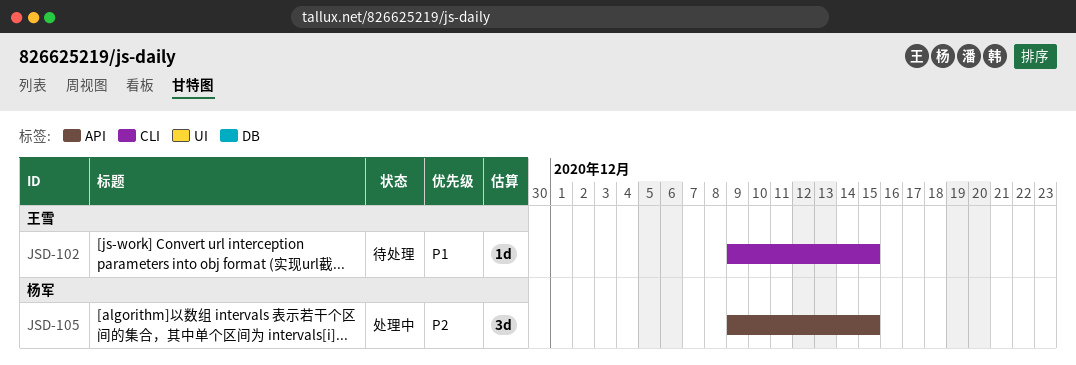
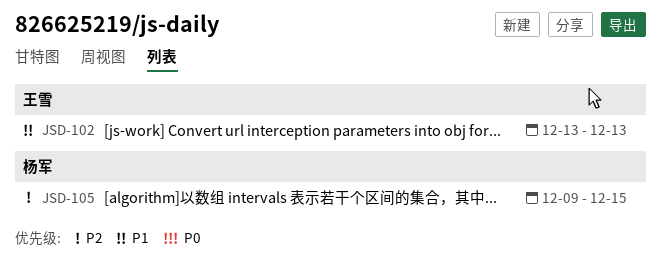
JSD-102, start: Dec 9 -> Dec 13
JSD-102, due: Dec 15 -> Dec 13

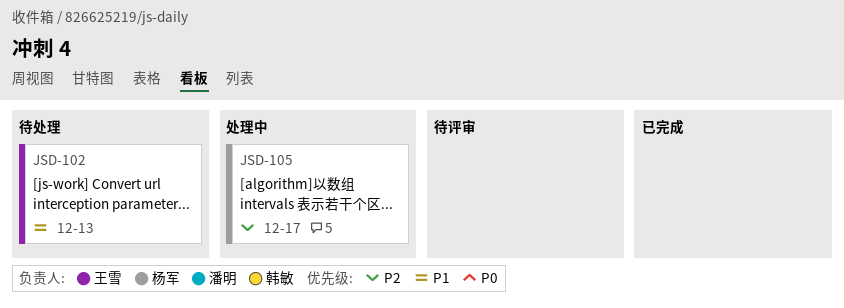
JSD-105, due: Dec 15 -> Dec 17

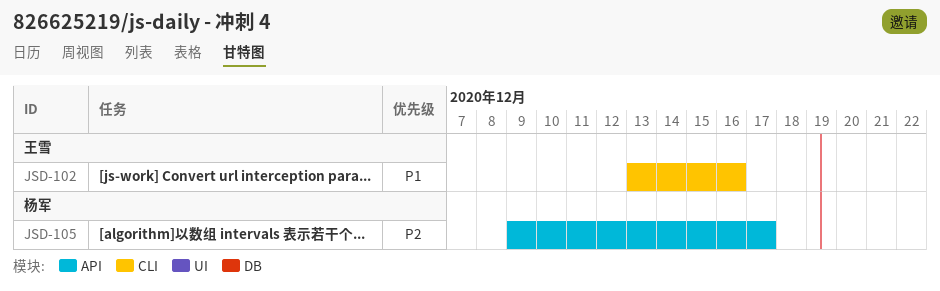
JSD-102, due: Dec 13 -> Dec 16

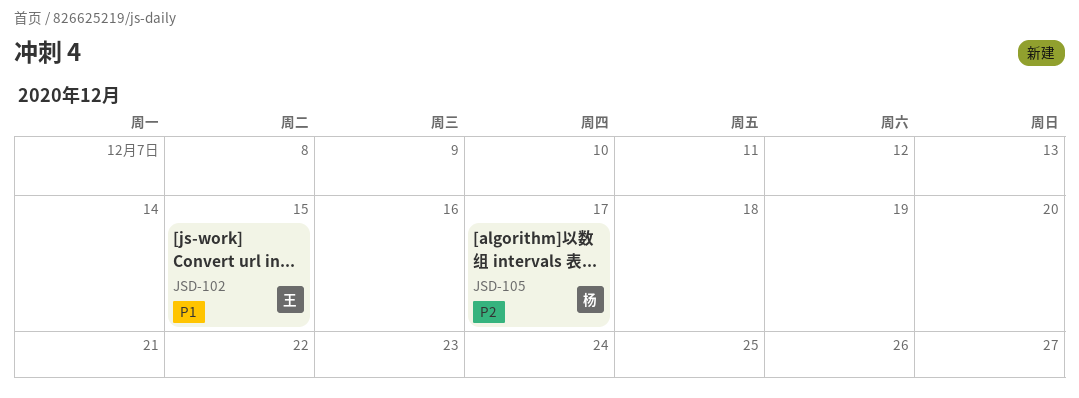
JSD-102, due: Dec 16 -> Dec 15

